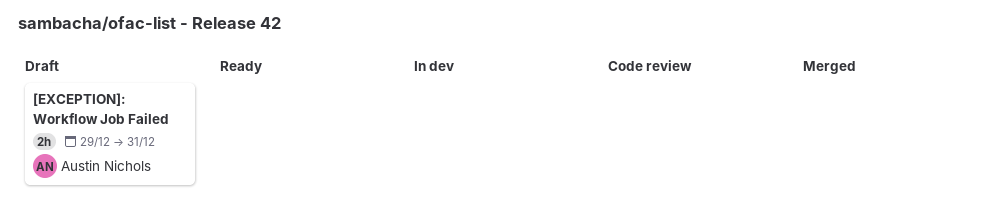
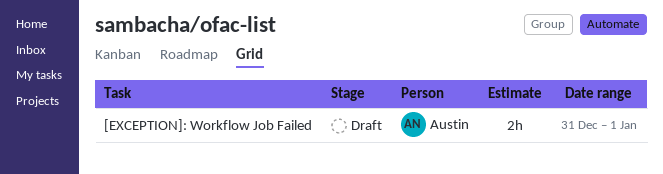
[EXCEPTION]: Workflow Job Failed, start: Dec 29 -> Dec 31
[EXCEPTION]: Workflow Job Failed, due: Dec 31 -> Jan 1

